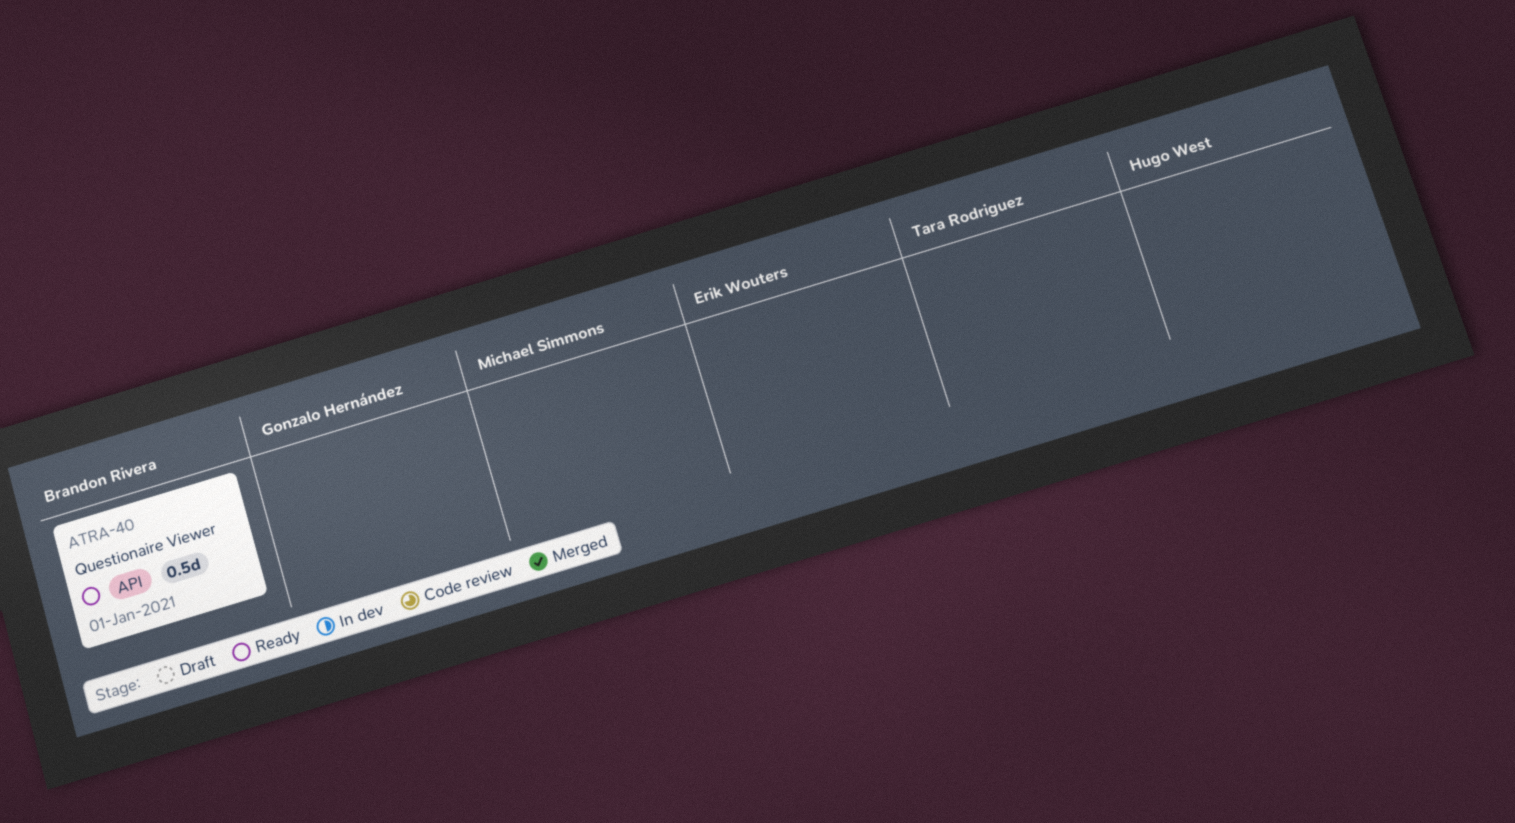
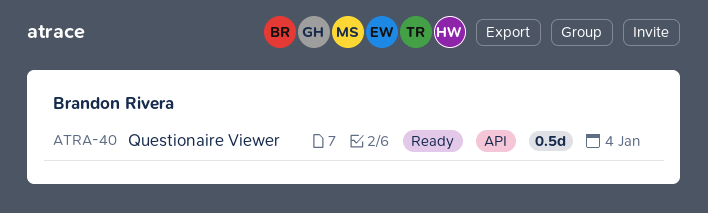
ATRA-40, due: Jan 1 -> Jan 4

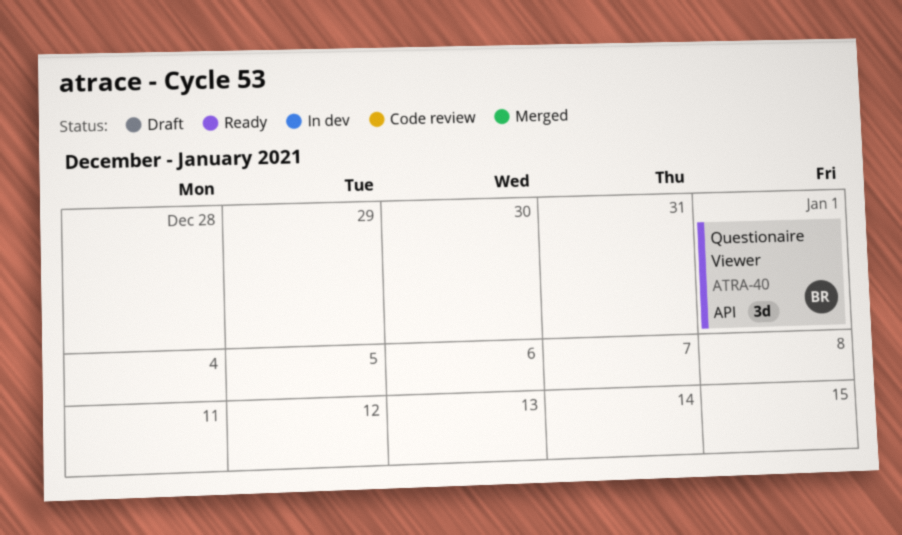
ATRA-40, estimate: 0.5d -> 3d
ATRA-40, due: Jan 4 -> Jan 1

